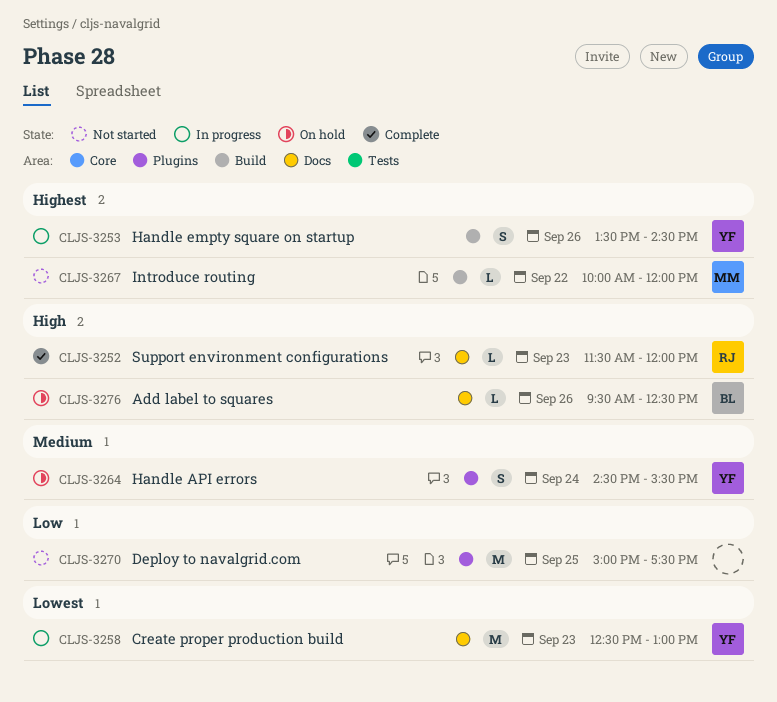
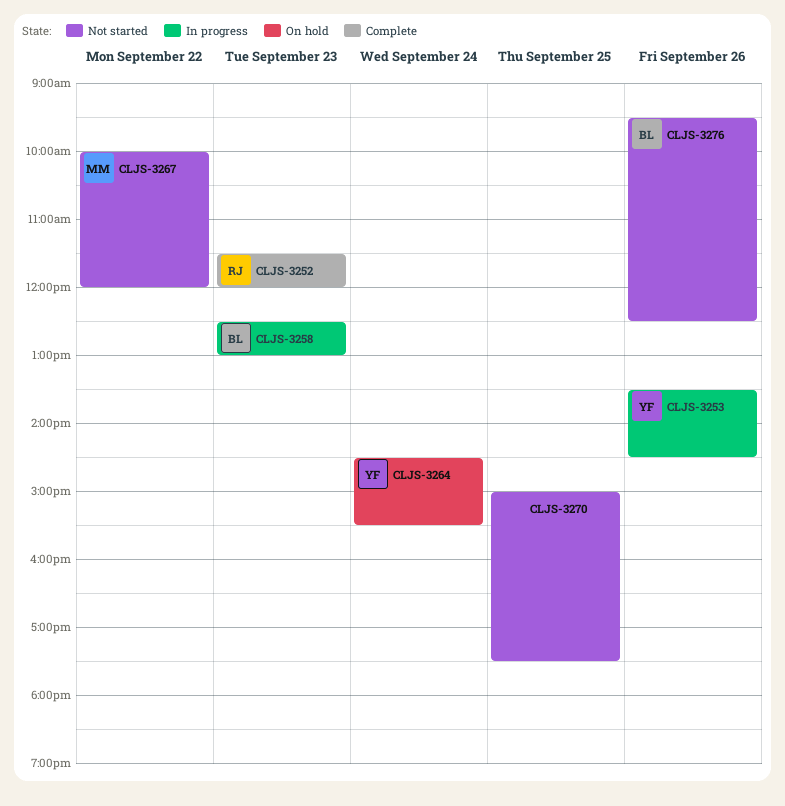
CLJS-3258, owner: YF -> BL
CLJS-3276, status: On hold -> Not started

